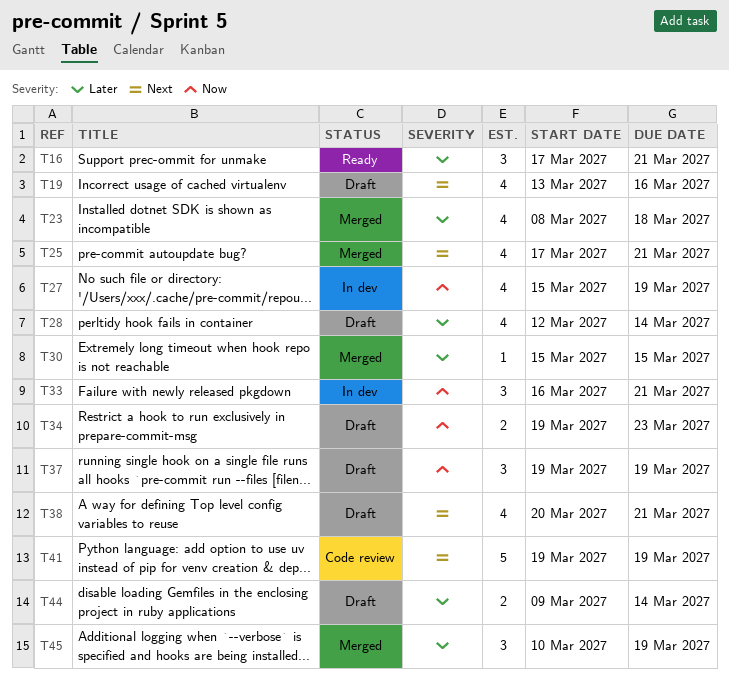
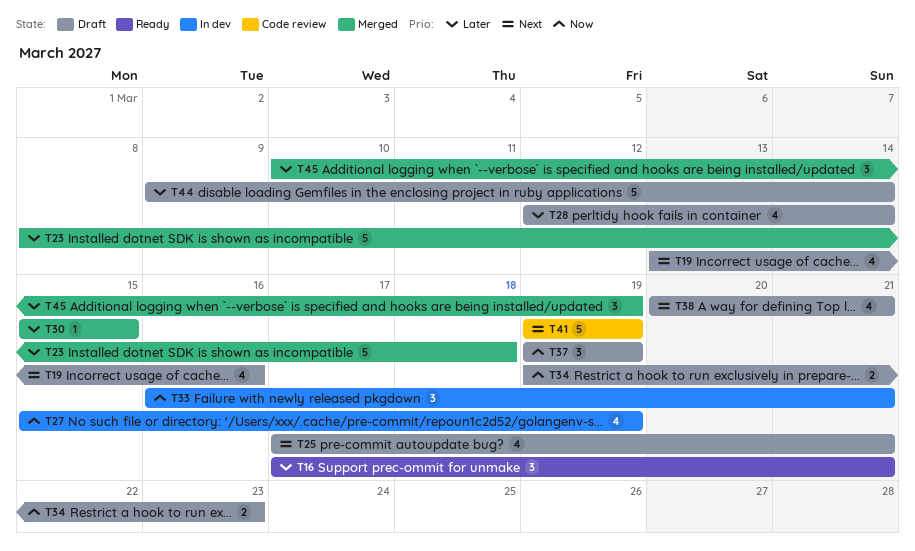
T23, estimate: 4 -> 5
T25, status: Merged -> Draft
T44, estimate: 2 -> 5

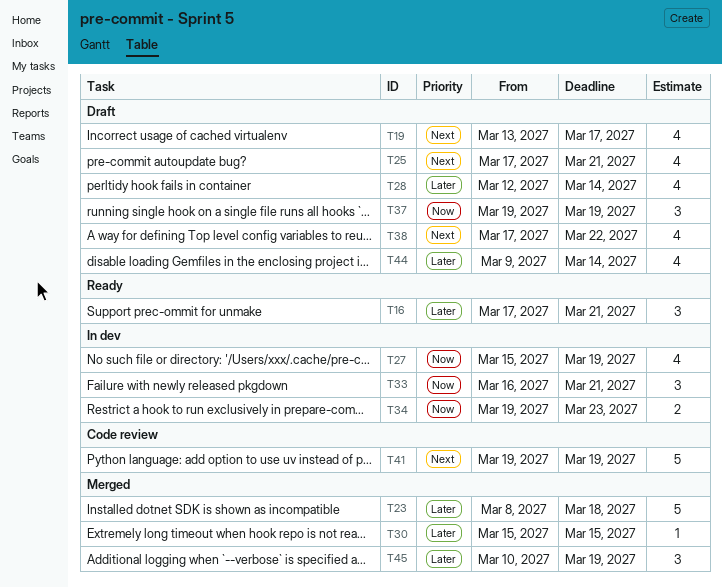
T19, due: Mar 16 -> Mar 17
T34, status: Draft -> In dev
T38, start: Mar 20 -> Mar 17
T38, due: Mar 21 -> Mar 22
T44, estimate: 5 -> 4

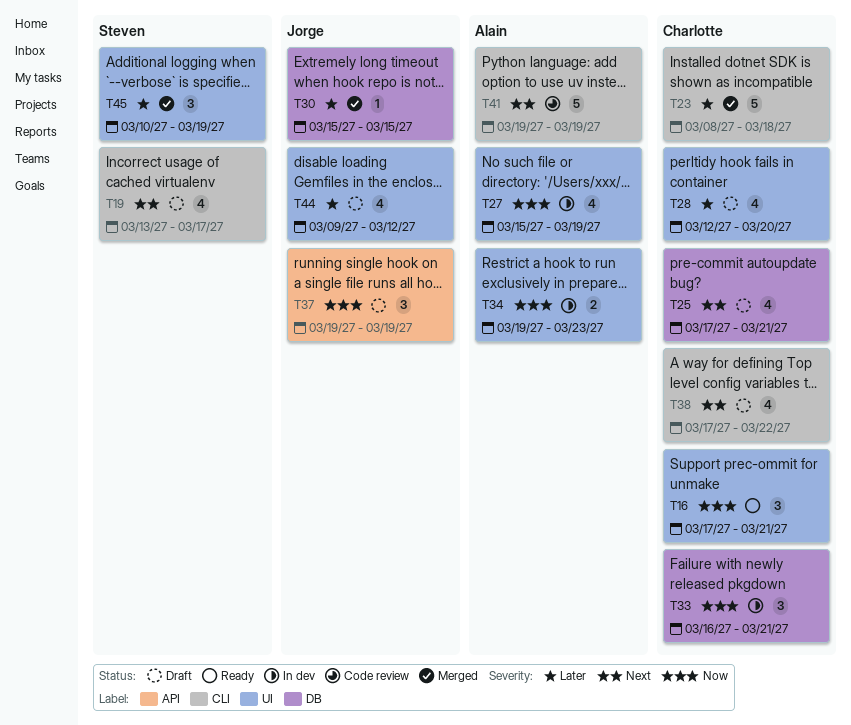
T16, priority: Later -> Now
T28, due: Mar 14 -> Mar 20
T44, due: Mar 14 -> Mar 12

